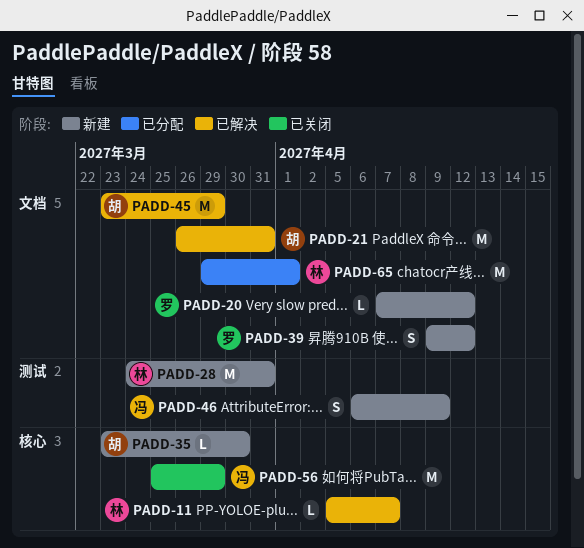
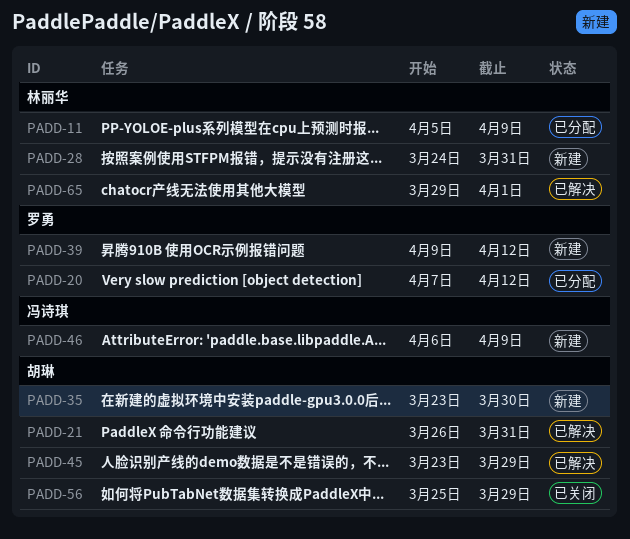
PADD-11, status: 已解决 -> 已分配
PADD-11, due: Apr 7 -> Apr 9
PADD-20, status: 新建 -> 已分配
PADD-56, owner: 冯诗琪 -> 胡琳
PADD-65, status: 已分配 -> 已解决

